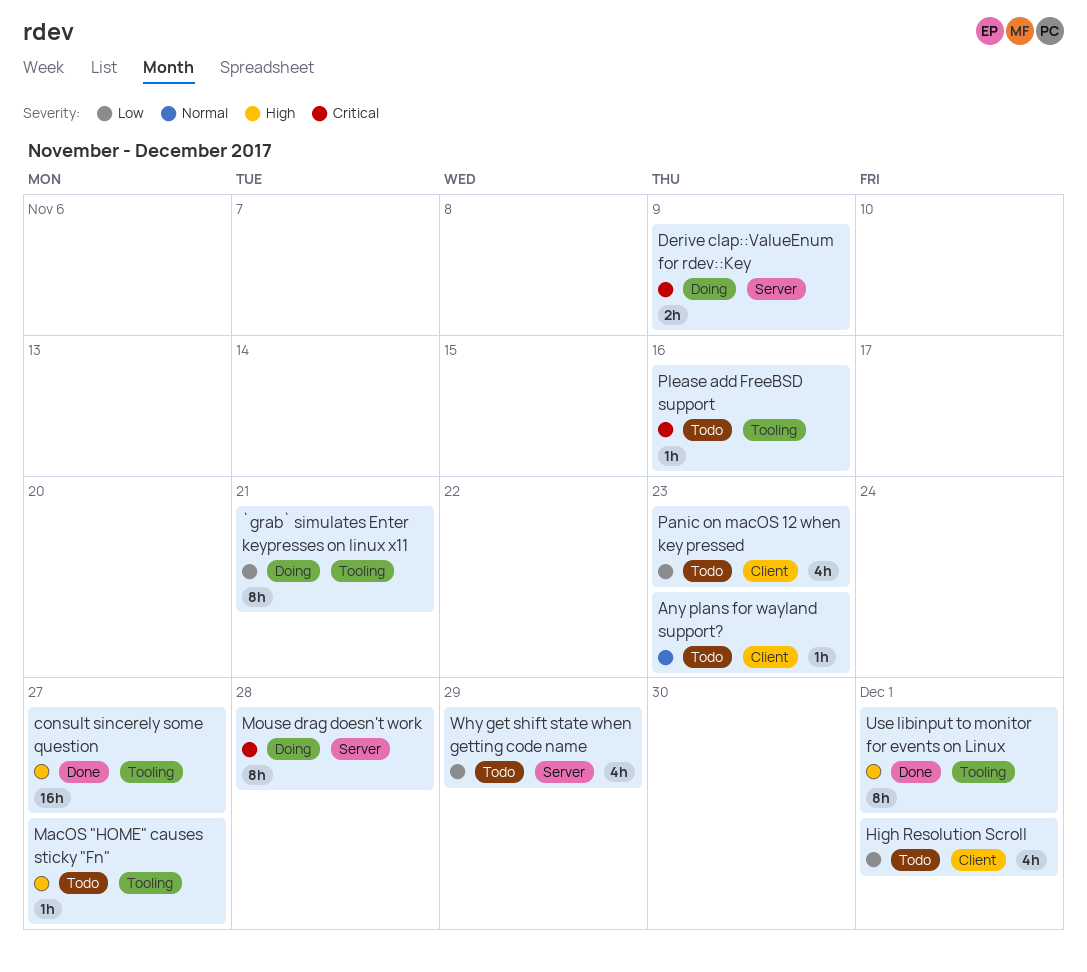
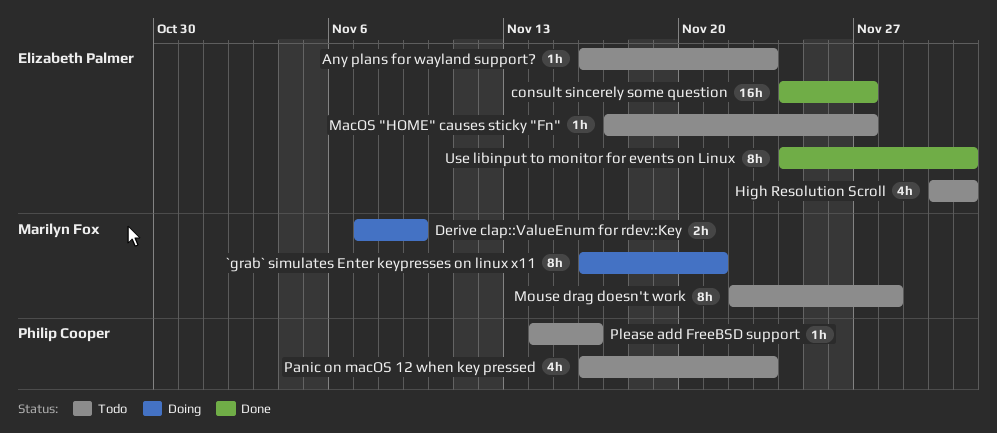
Mouse drag doesn't work, status: Doing -> Todo
Why get shift state when getting code name: present -> none

